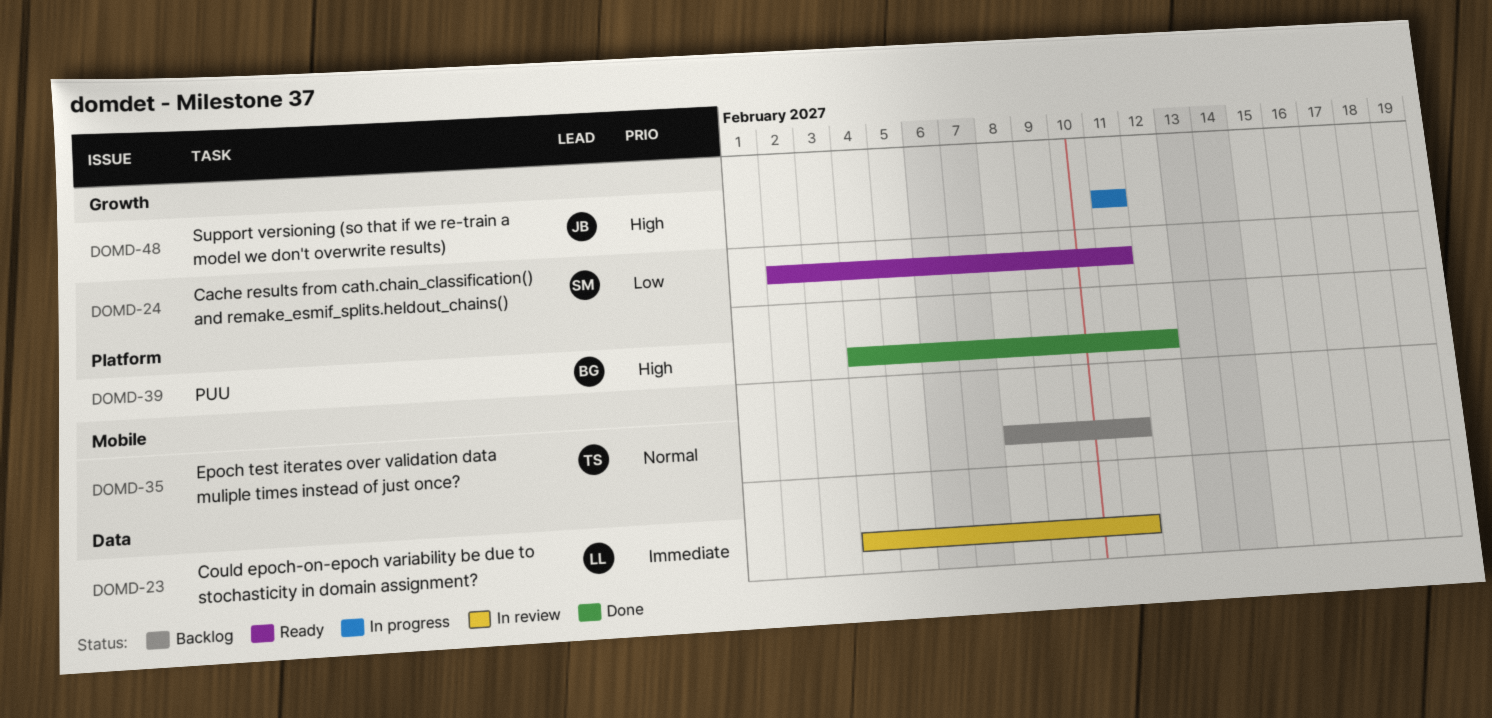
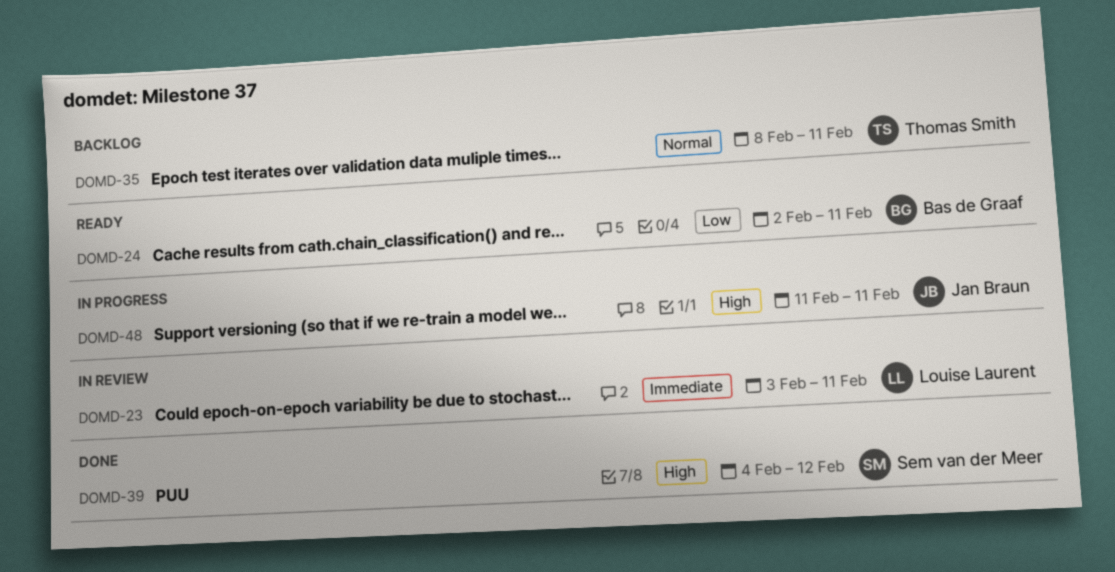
DOMD-23, start: Feb 4 -> Feb 3
DOMD-24, owner: Sem van der Meer -> Bas de Graaf
DOMD-39, owner: Bas de Graaf -> Sem van der Meer

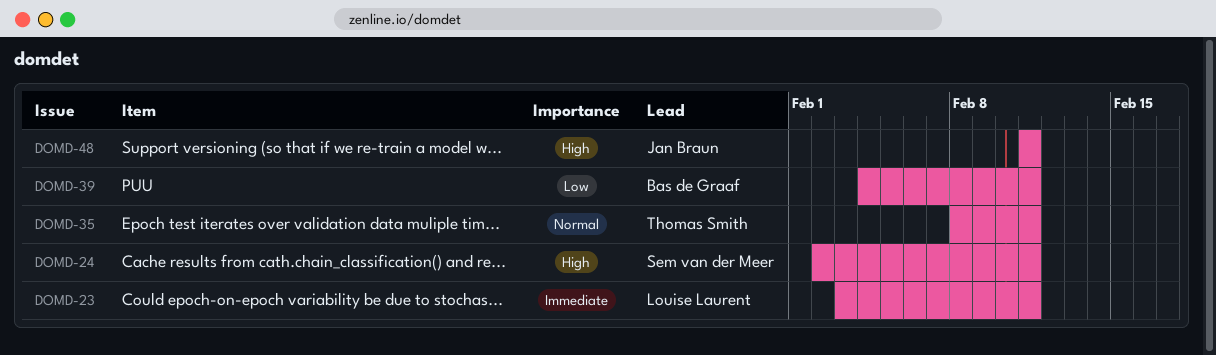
DOMD-24, owner: Bas de Graaf -> Sem van der Meer
DOMD-24, priority: Low -> High
DOMD-39, owner: Sem van der Meer -> Bas de Graaf
DOMD-39, priority: High -> Low
DOMD-39, due: Feb 12 -> Feb 11

